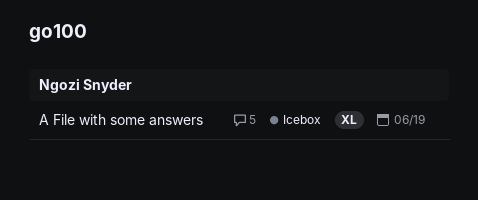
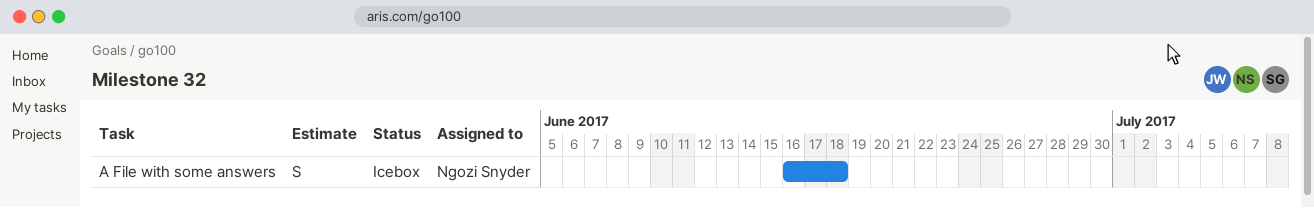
A File with some answers, estimate: XL -> S
A File with some answers, due: Jun 19 -> Jun 18

